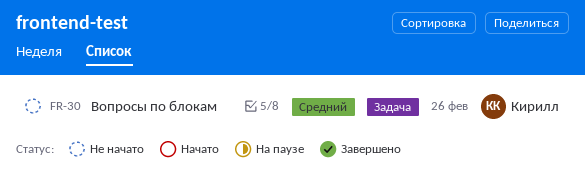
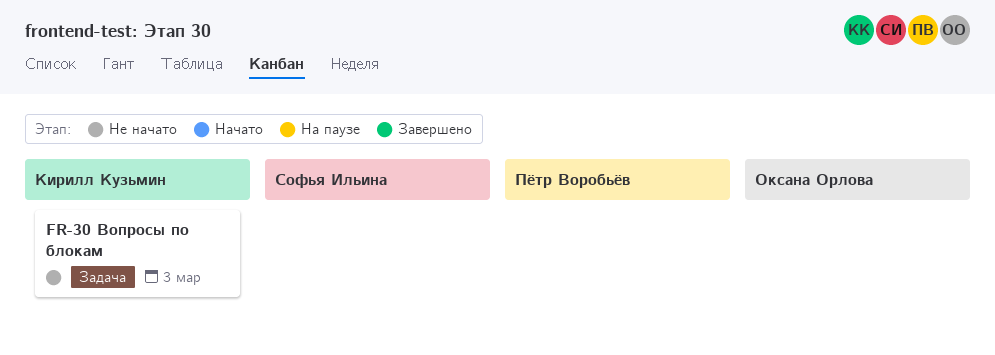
FR-30, due: Feb 26 -> Mar 3

